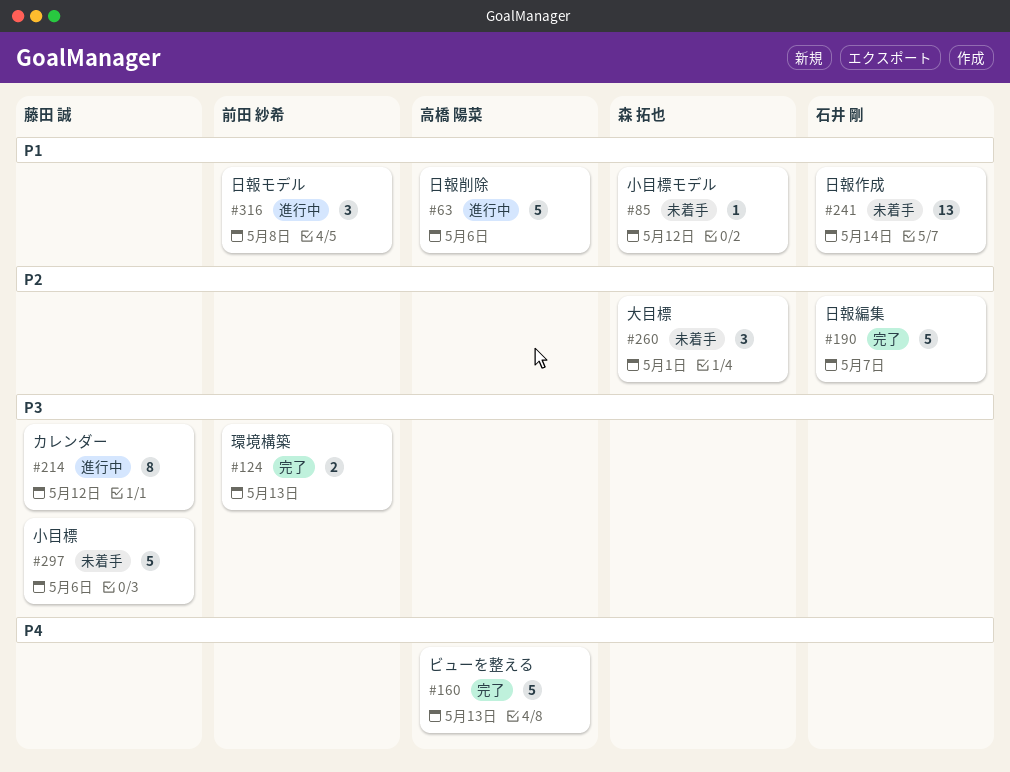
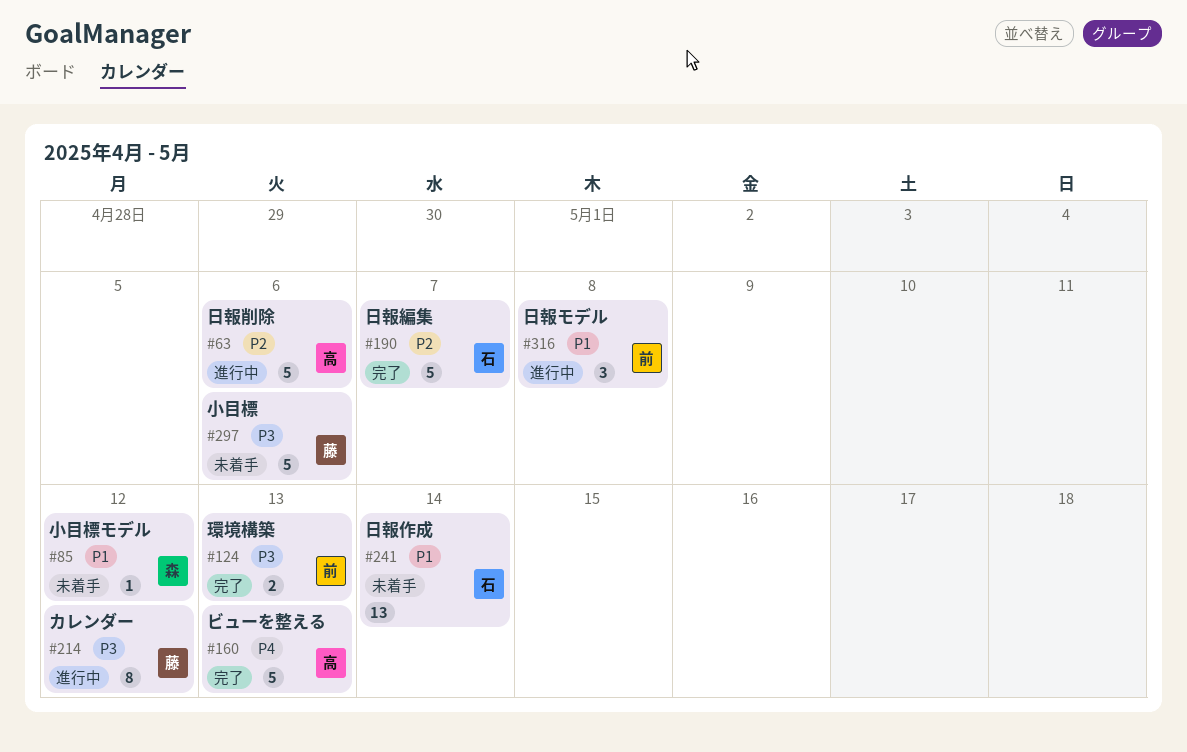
#63, priority: P1 -> P2
#260: present -> none

